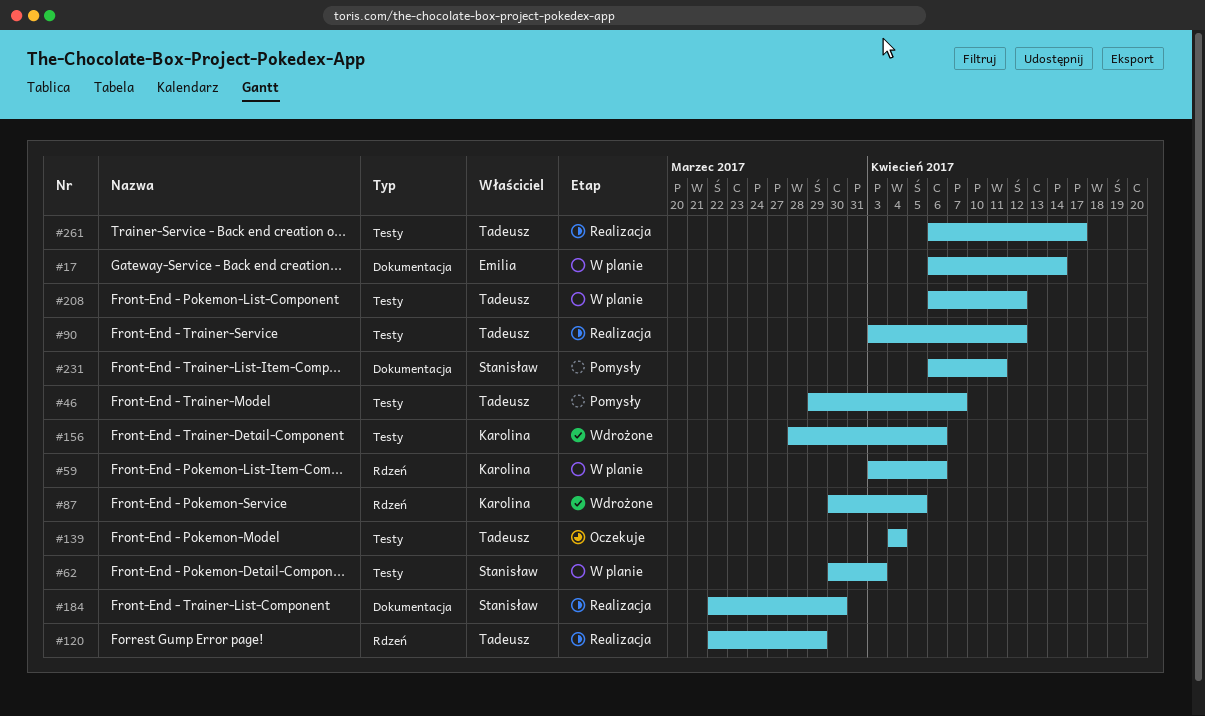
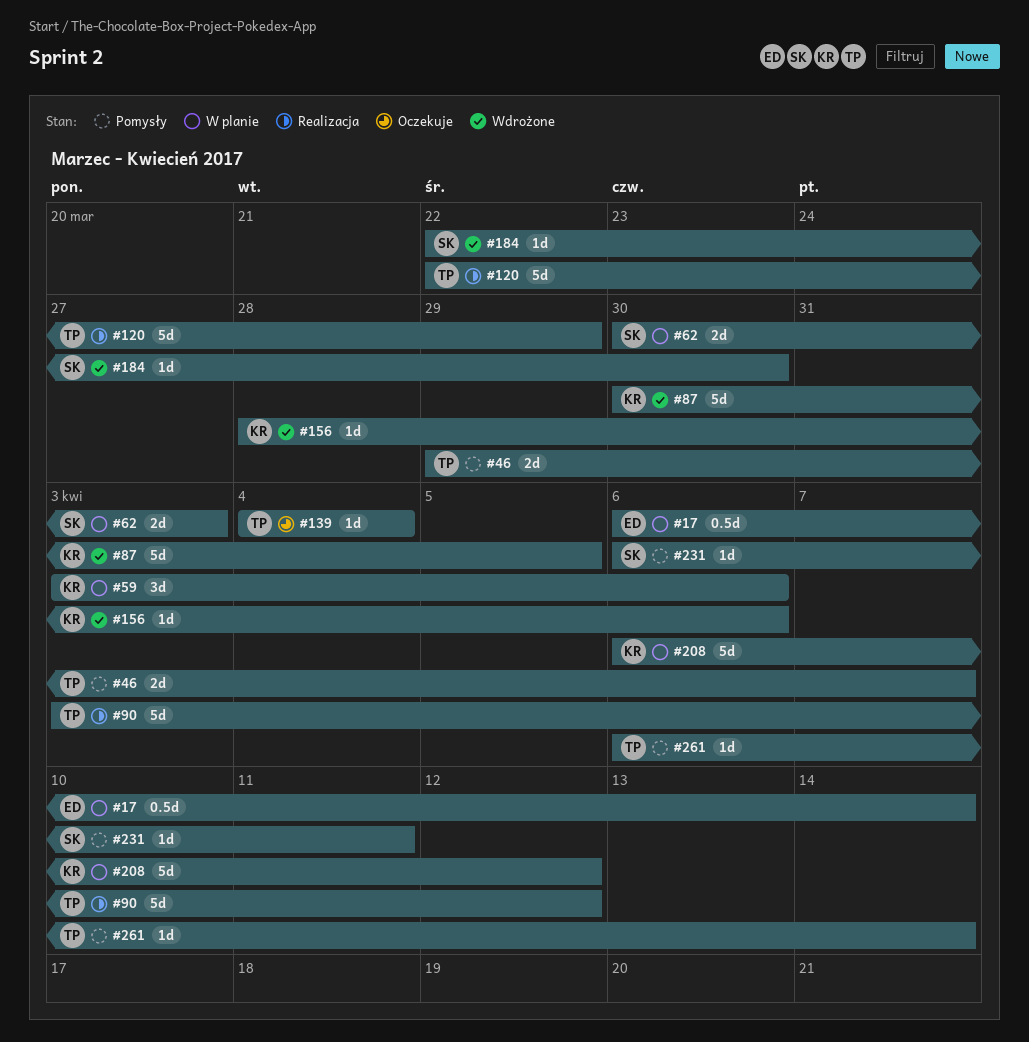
#184, status: Realizacja -> Wdrożone
#208, owner: Tadeusz -> Karolina
#261, status: Realizacja -> Pomysły
#261, due: Apr 17 -> Apr 14

